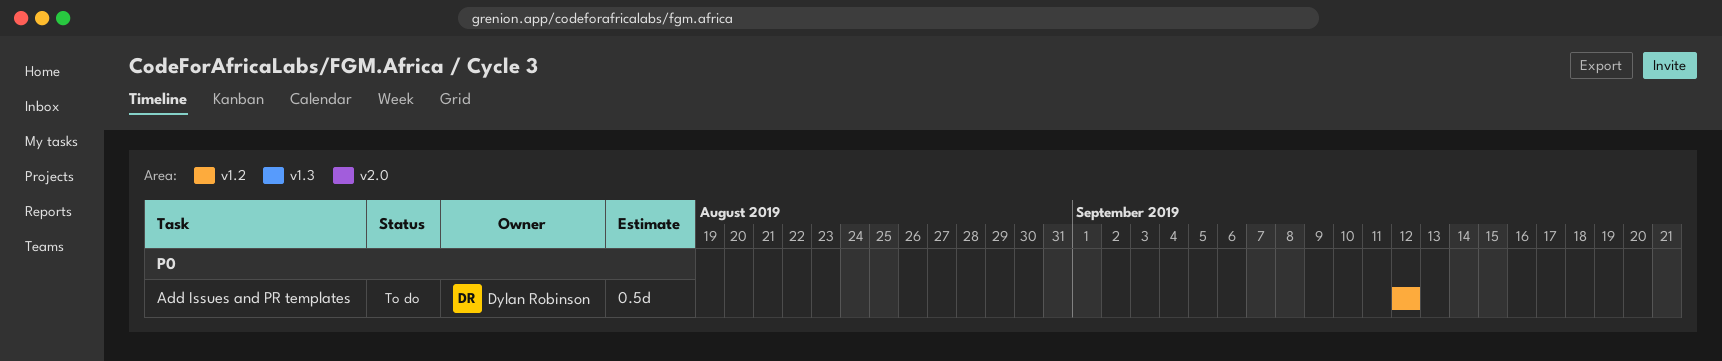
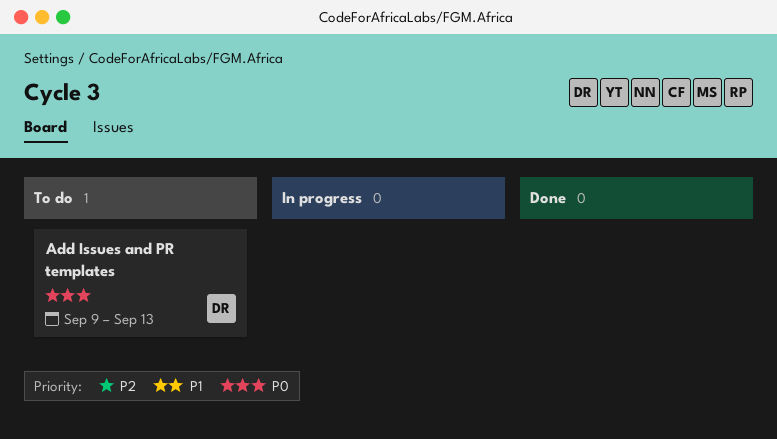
Add Issues and PR templates, start: Sep 12 -> Sep 9
Add Issues and PR templates, due: Sep 12 -> Sep 13

